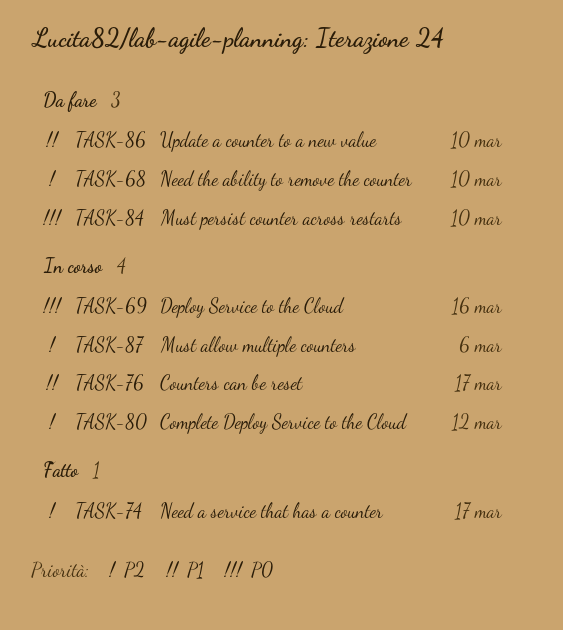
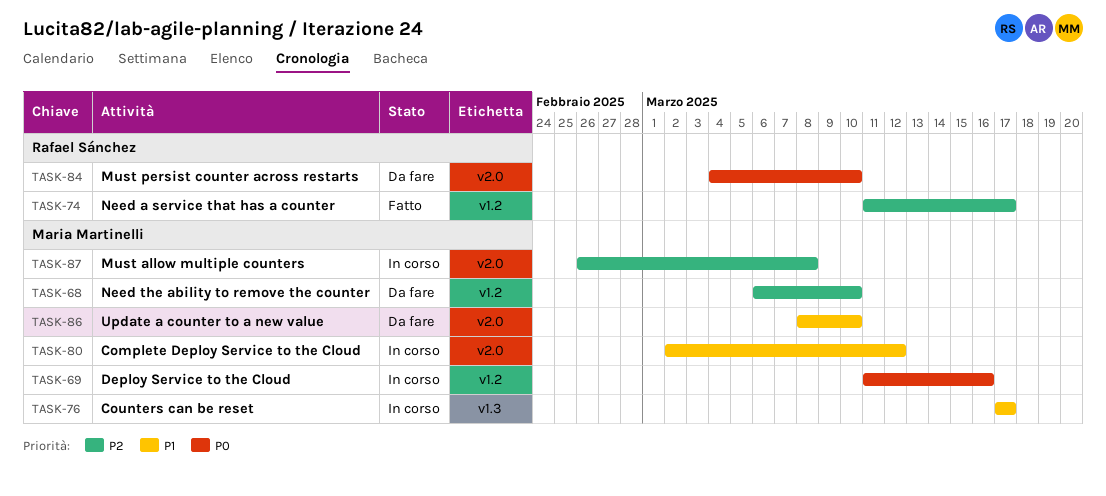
TASK-80, priority: P2 -> P1
TASK-87, due: Mar 6 -> Mar 8

